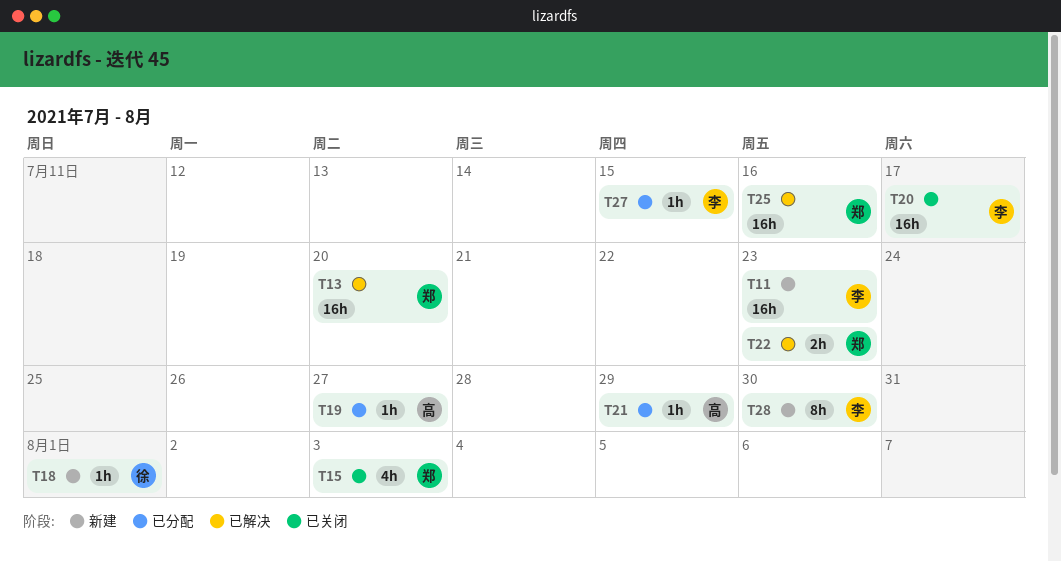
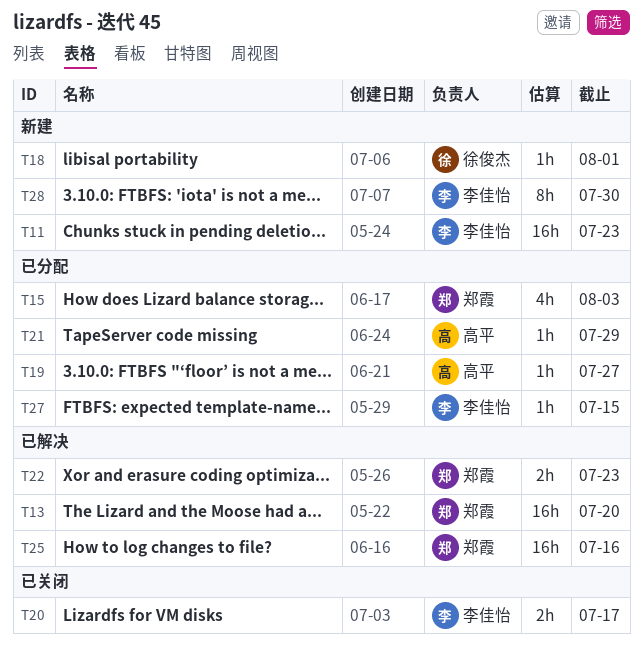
T15, status: 已关闭 -> 已分配
T20, estimate: 16h -> 2h

